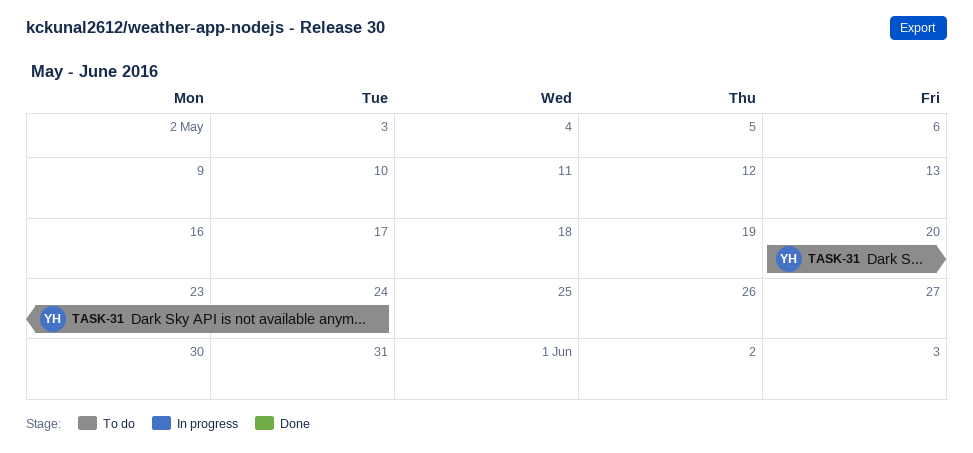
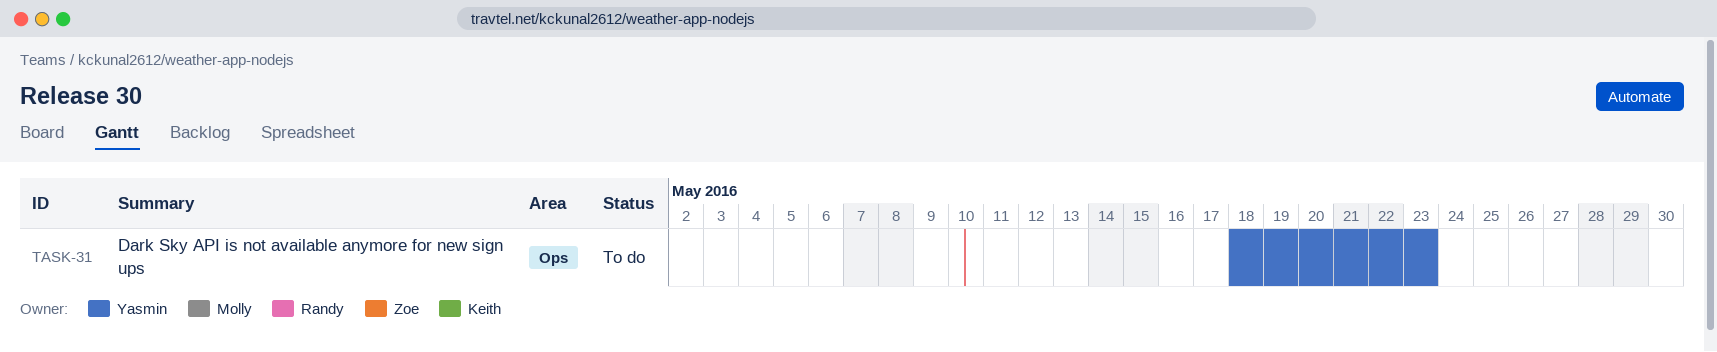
TASK-31, start: May 20 -> May 18
TASK-31, due: May 24 -> May 23

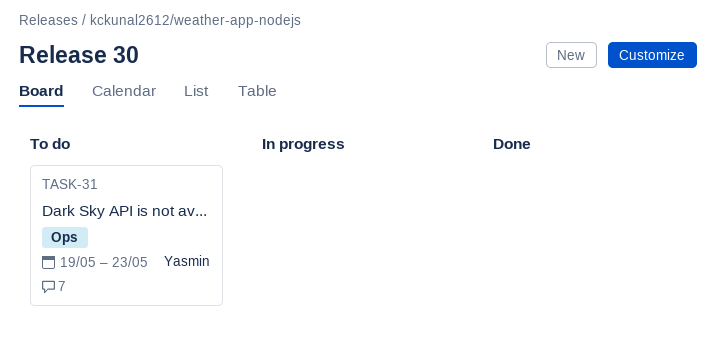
TASK-31, start: May 18 -> May 19

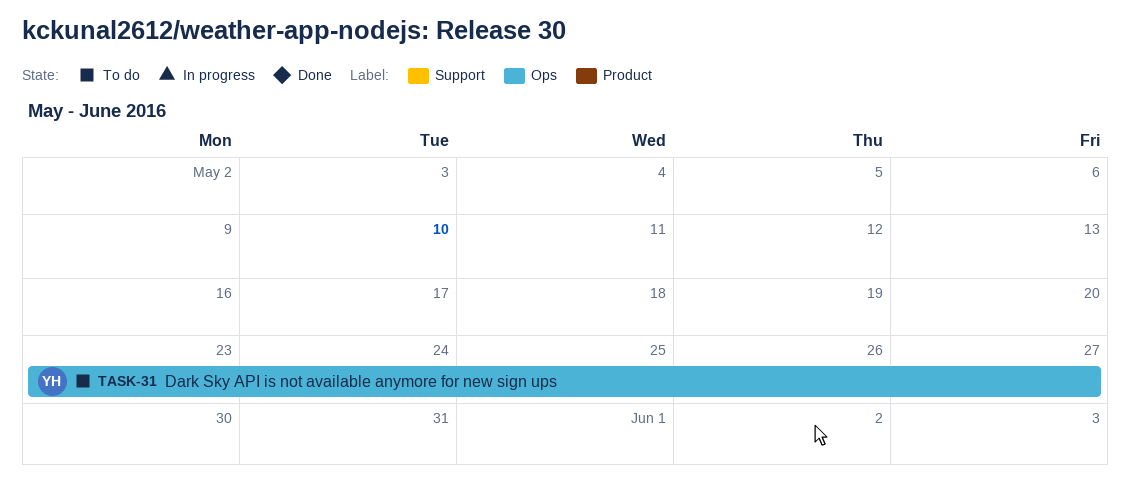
TASK-31, start: May 19 -> May 23
TASK-31, due: May 23 -> May 27

